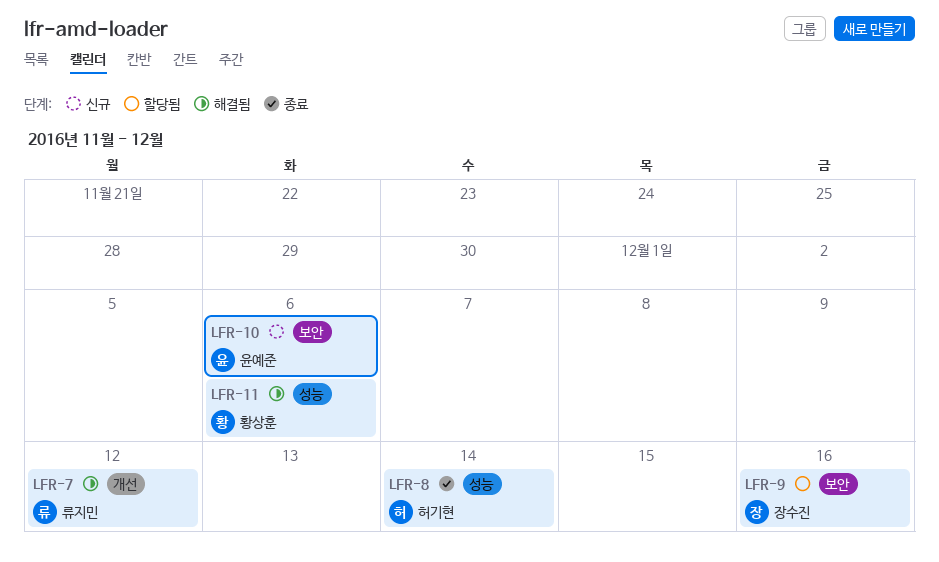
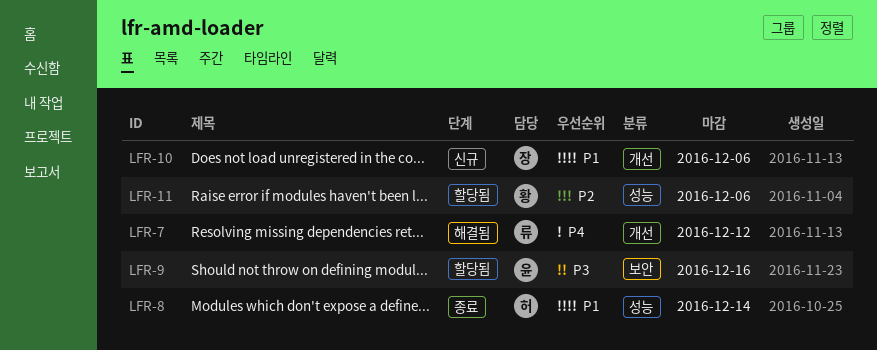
LFR-9, owner: 장수진 -> 윤예준
LFR-10, owner: 윤예준 -> 장수진
LFR-10, label: 보안 -> 개선
LFR-11, status: 해결됨 -> 할당됨

